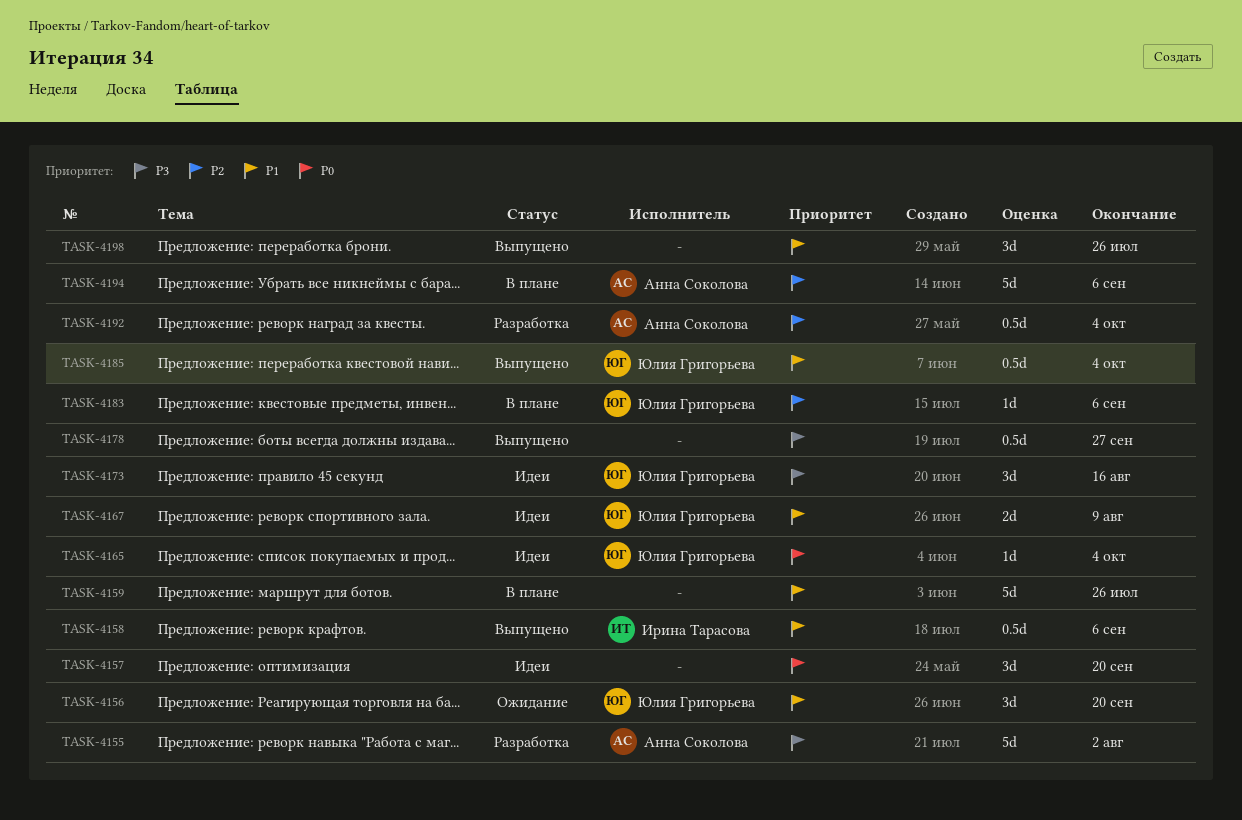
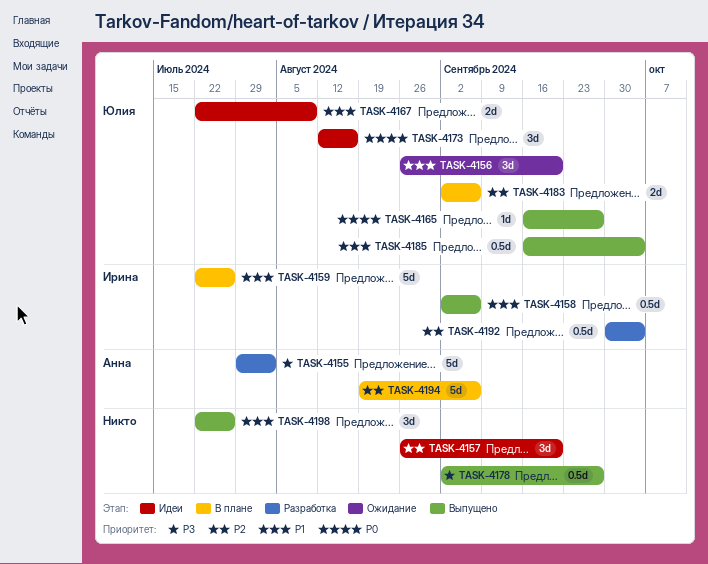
TASK-4157, priority: P0 -> P2
TASK-4159, owner: none -> Ирина Тарасова
TASK-4165, status: Идеи -> Выпущено
TASK-4165, due: Oct 4 -> Sep 27
TASK-4173, priority: P3 -> P0
TASK-4183, estimate: 1d -> 2d
TASK-4192, owner: Анна Соколова -> Ирина Тарасова

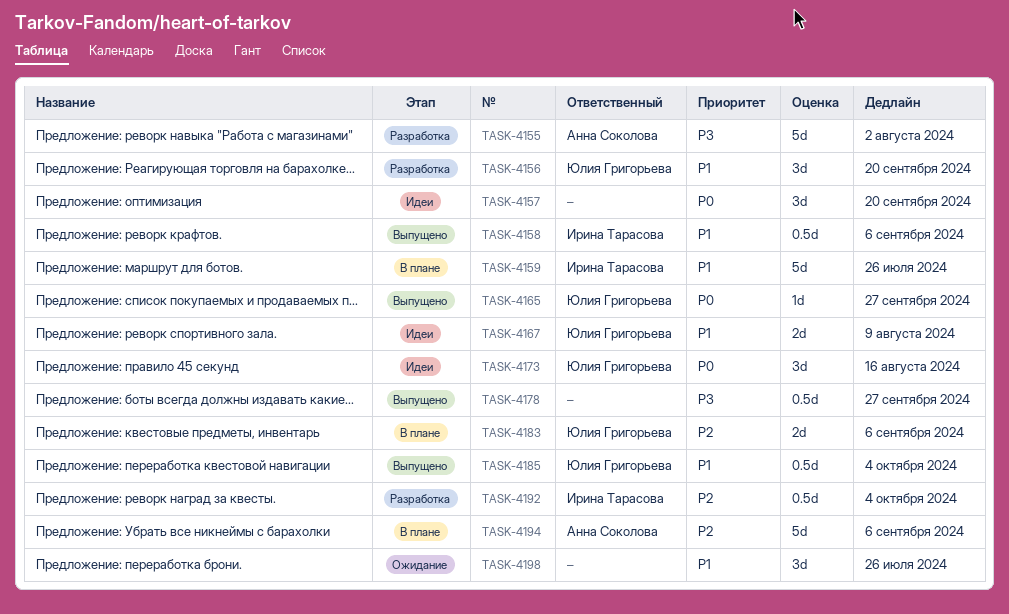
TASK-4156, status: Ожидание -> Разработка
TASK-4157, priority: P2 -> P0
TASK-4198, status: Выпущено -> Ожидание

